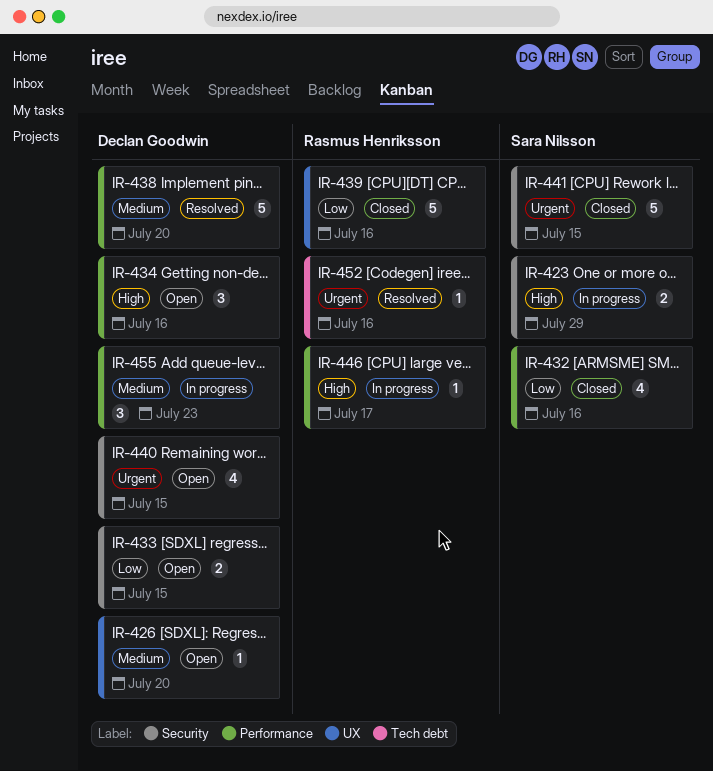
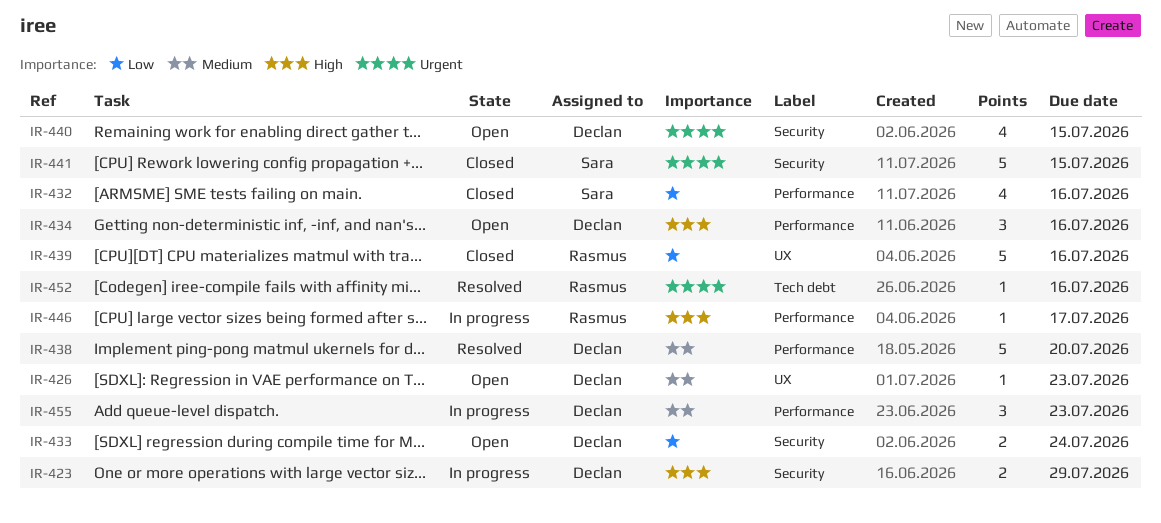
IR-423, owner: Sara Nilsson -> Declan Goodwin
IR-426, due: Jul 20 -> Jul 23
IR-433, due: Jul 15 -> Jul 24

